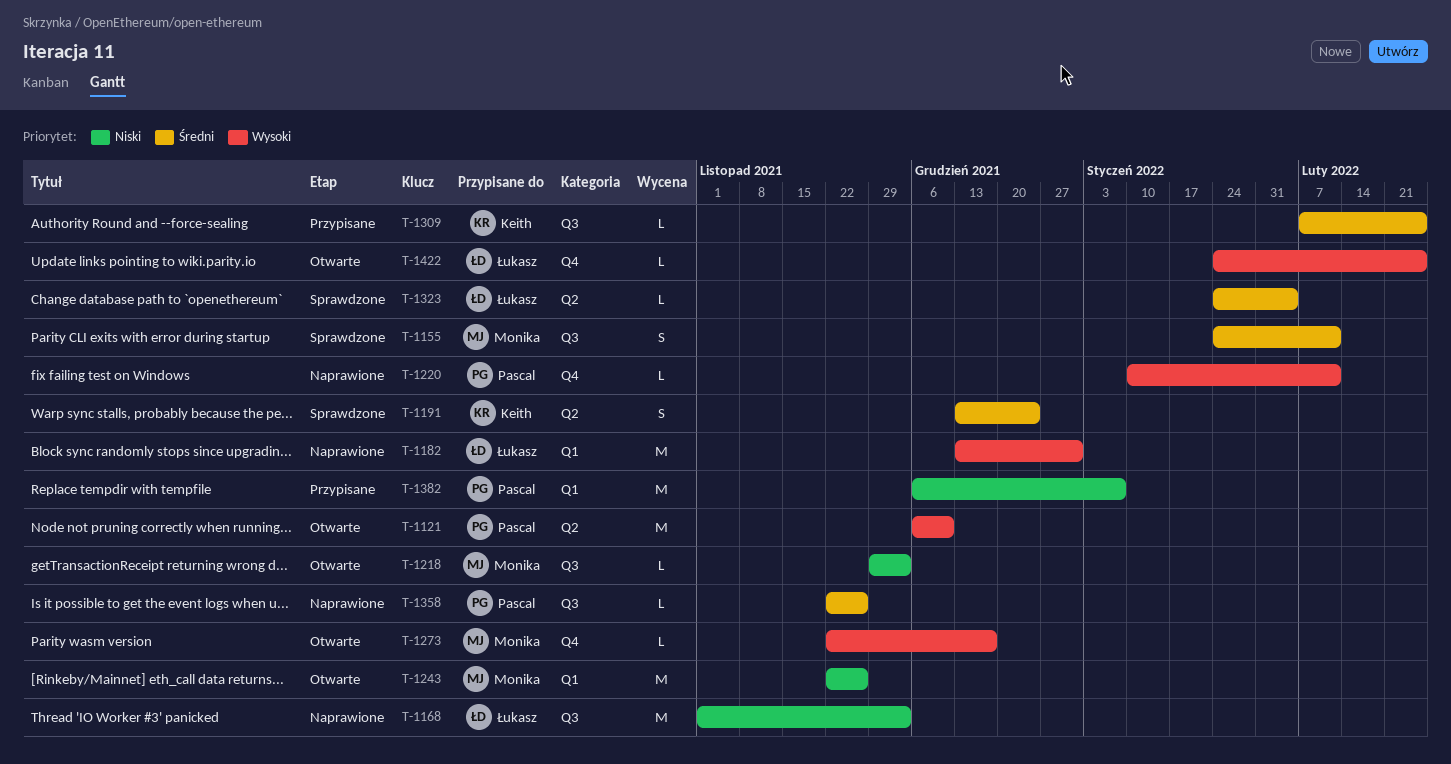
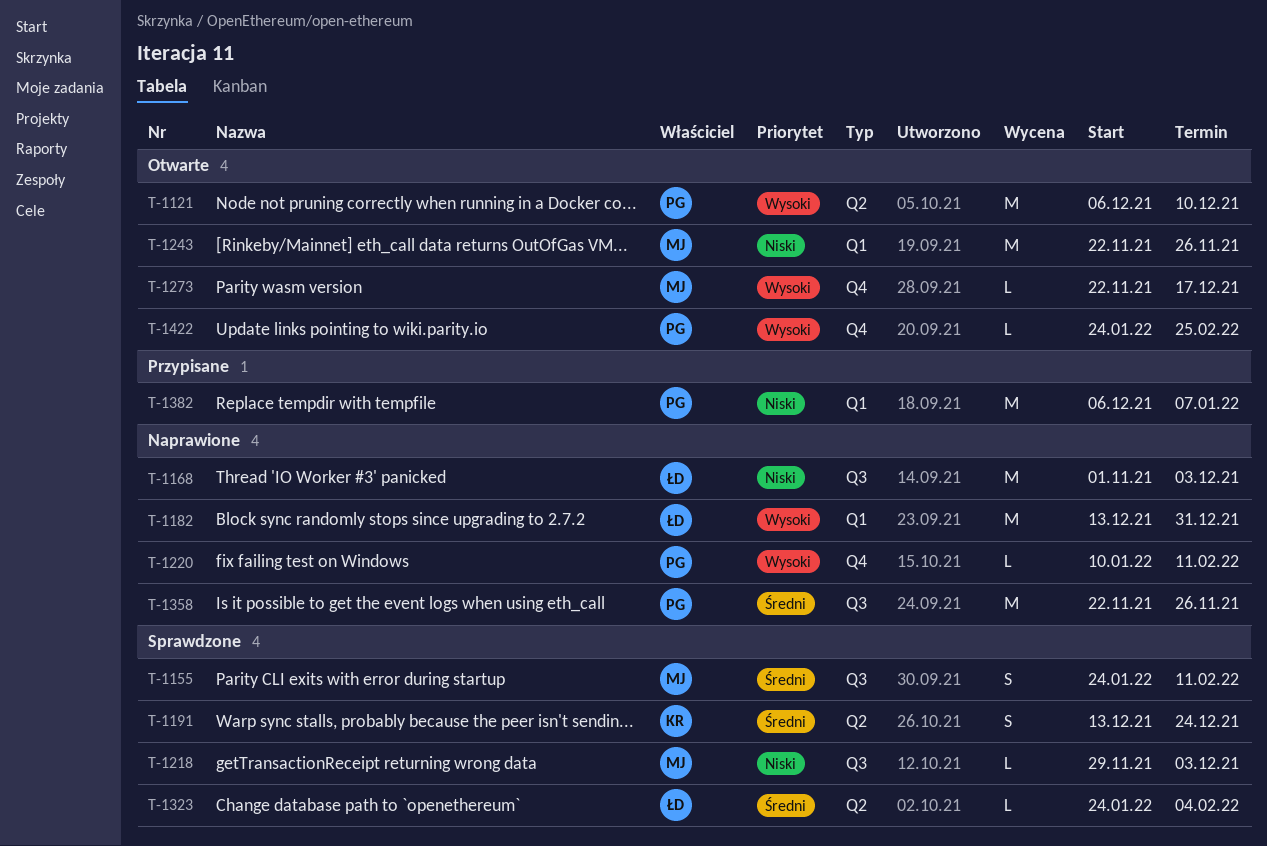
T-1218, status: Otwarte -> Sprawdzone
T-1309: present -> none
T-1358, estimate: L -> M
T-1422, owner: Łukasz -> Pascal

